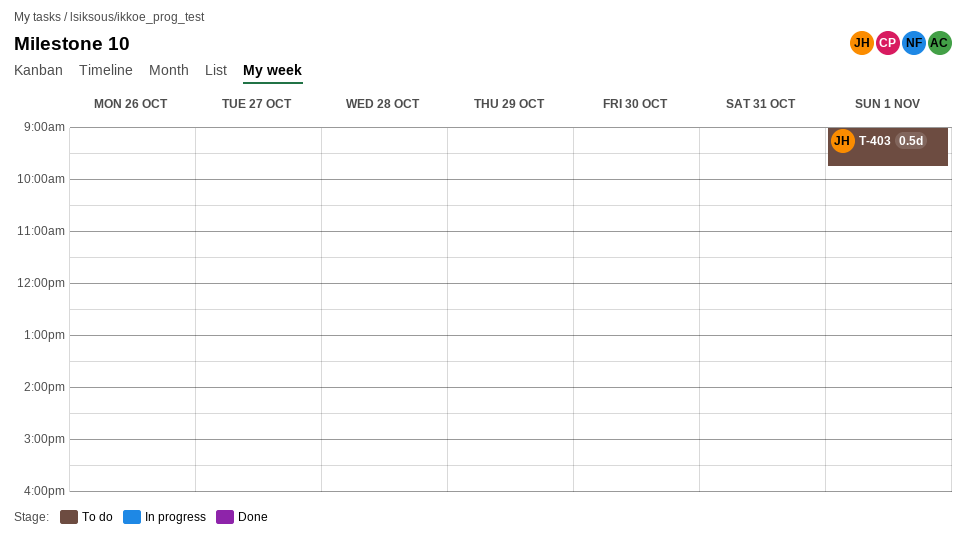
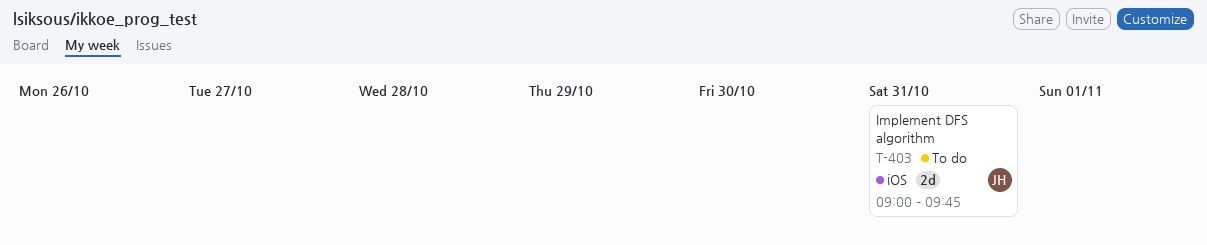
T-403, estimate: 0.5d -> 2d
T-403, day: Nov 1 -> Oct 31

